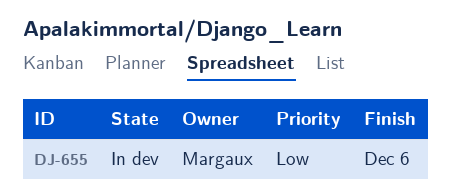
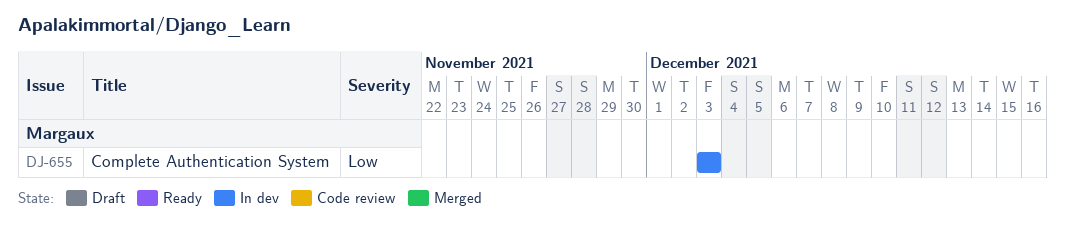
DJ-655, due: Dec 6 -> Dec 3

